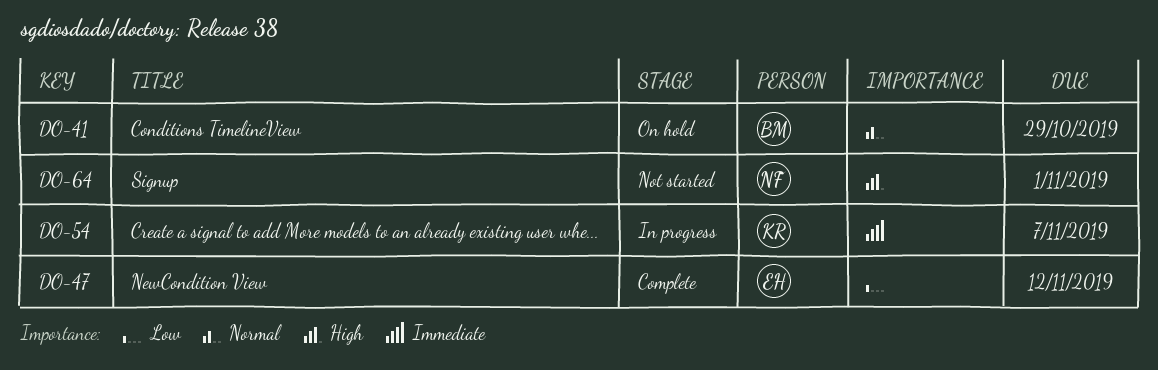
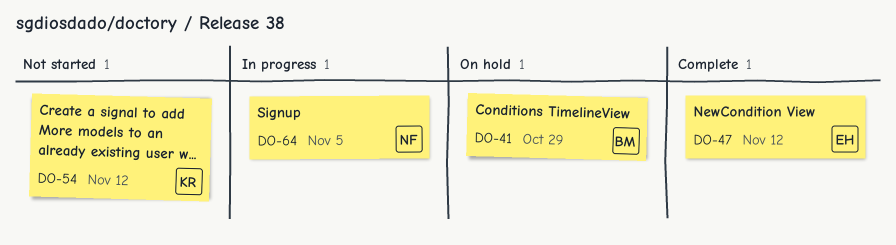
DO-54, status: In progress -> Not started
DO-54, due: Nov 7 -> Nov 12
DO-64, status: Not started -> In progress
DO-64, due: Nov 1 -> Nov 5

